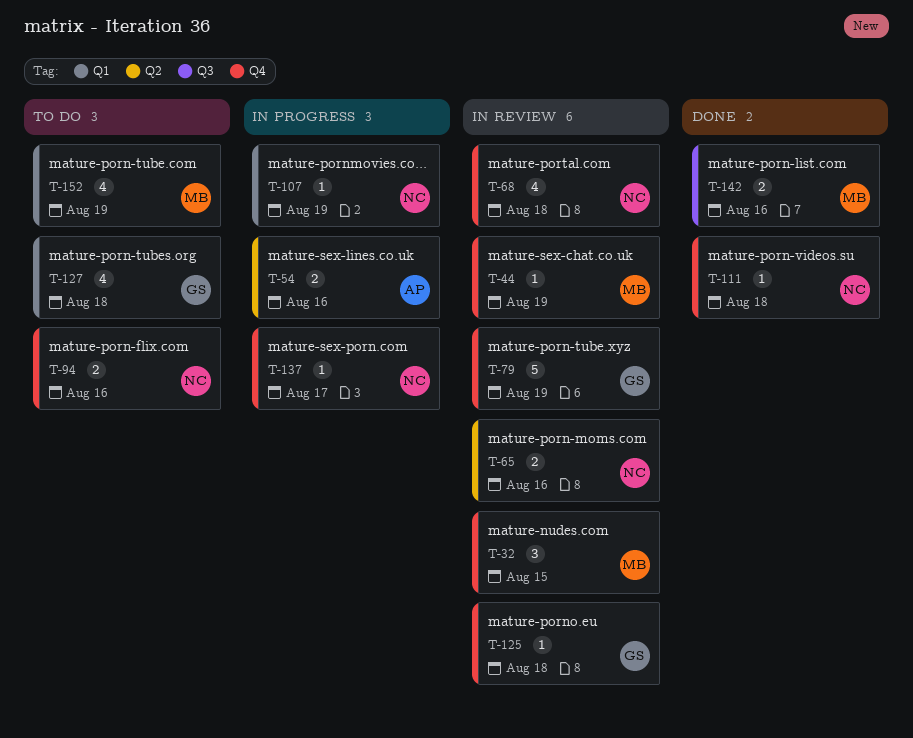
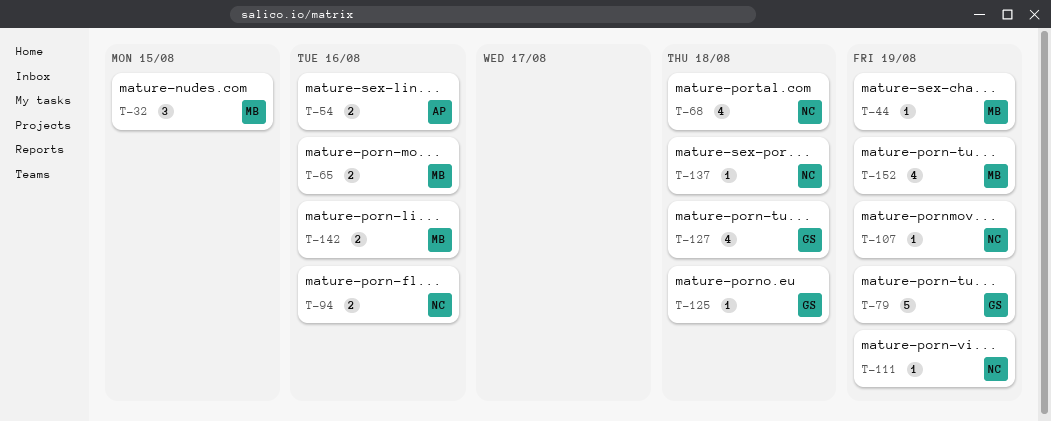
T-65, owner: NC -> MB
T-111, due: Aug 18 -> Aug 19
T-137, due: Aug 17 -> Aug 18

